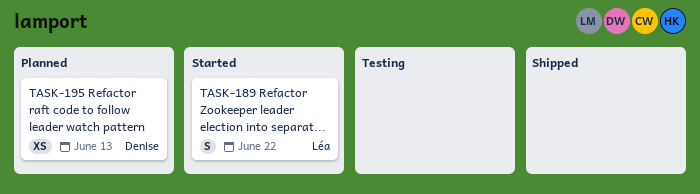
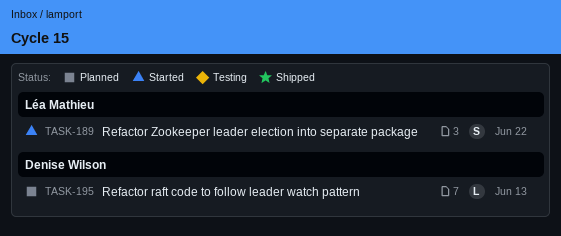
TASK-195, estimate: XS -> L

